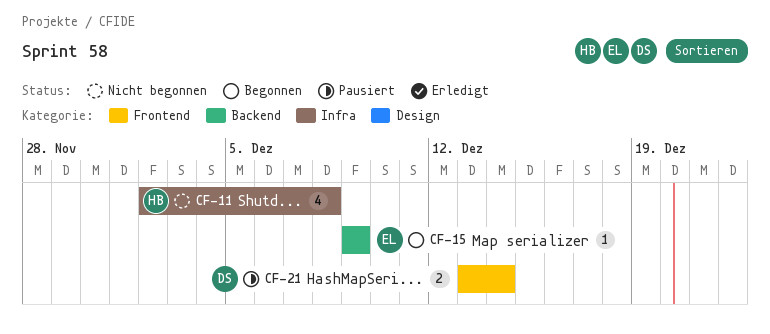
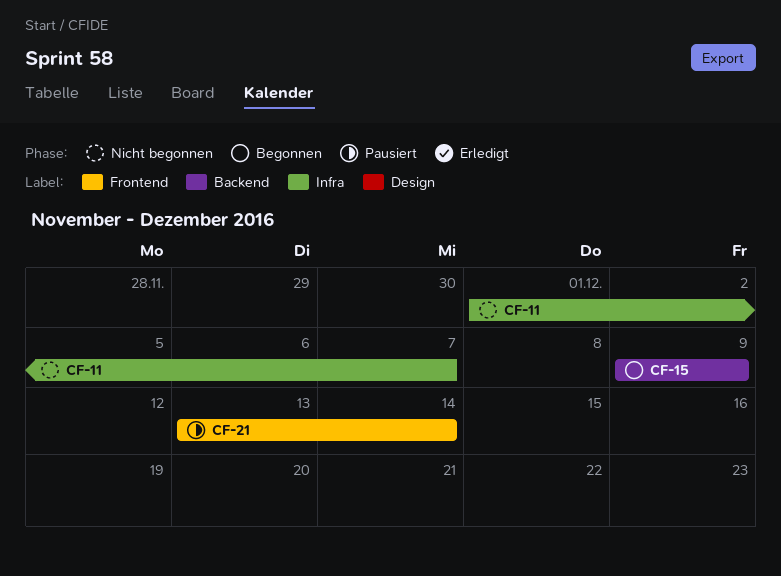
CF-11, start: Dec 2 -> Dec 1
CF-11, due: Dec 8 -> Dec 7

